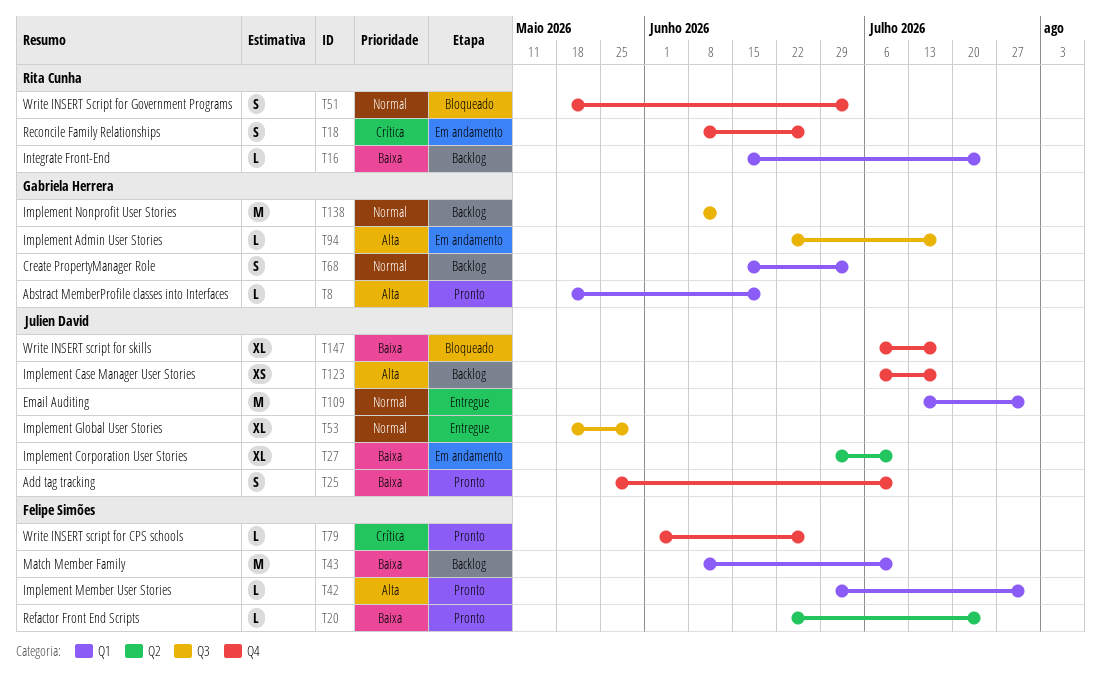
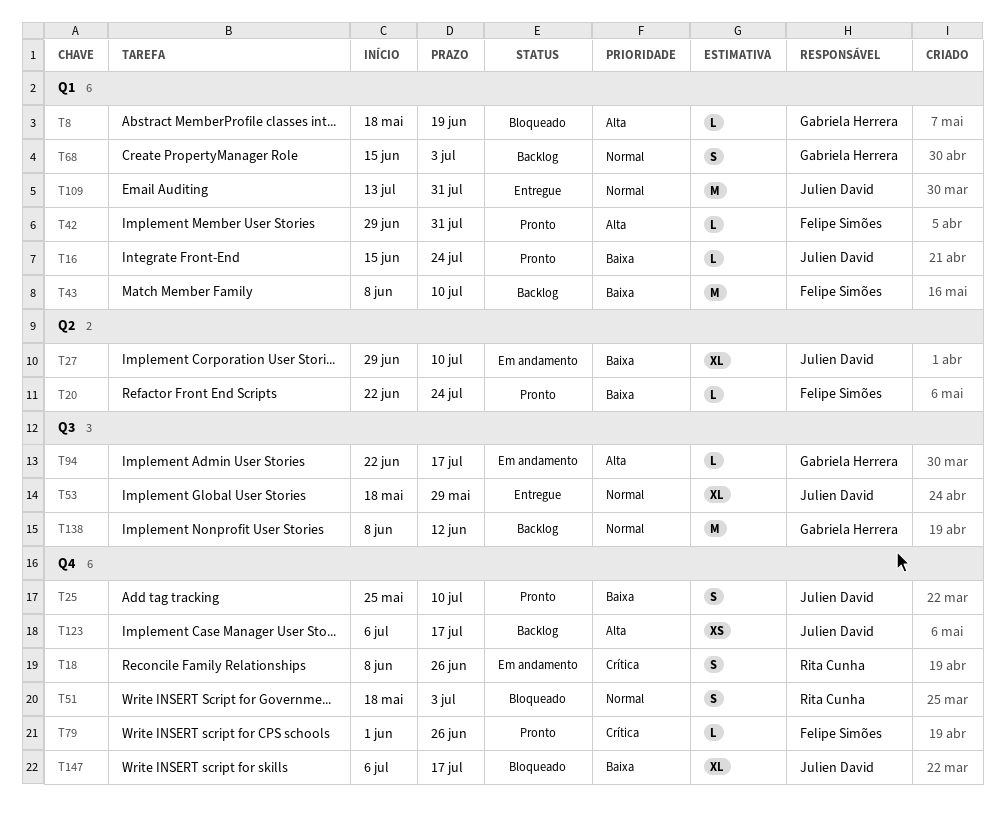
T8, status: Pronto -> Bloqueado
T16, status: Backlog -> Pronto
T16, owner: Rita Cunha -> Julien David

